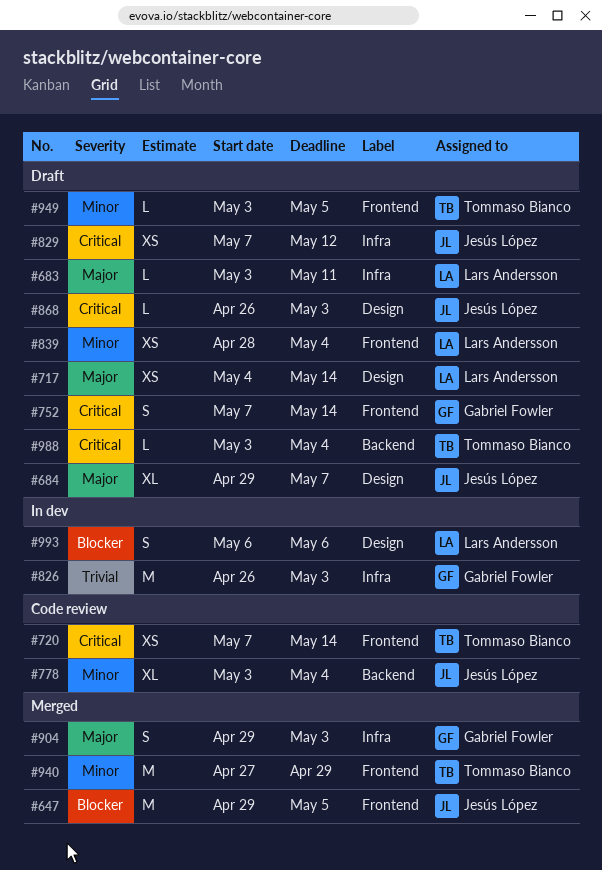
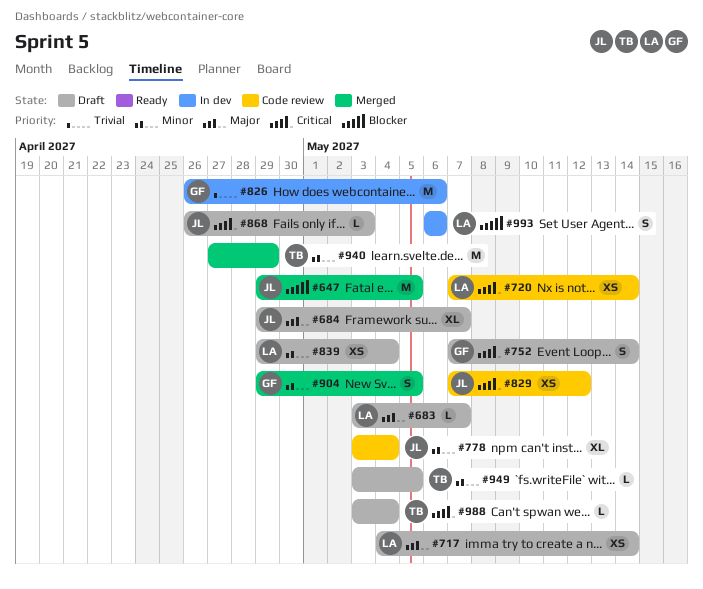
#683, due: May 11 -> May 7
#720, owner: Tommaso Bianco -> Lars Andersson
#826, due: May 3 -> May 6
#829, status: Draft -> Code review
#839, start: Apr 28 -> Apr 29
#904, priority: Major -> Minor
#904, due: May 3 -> May 5

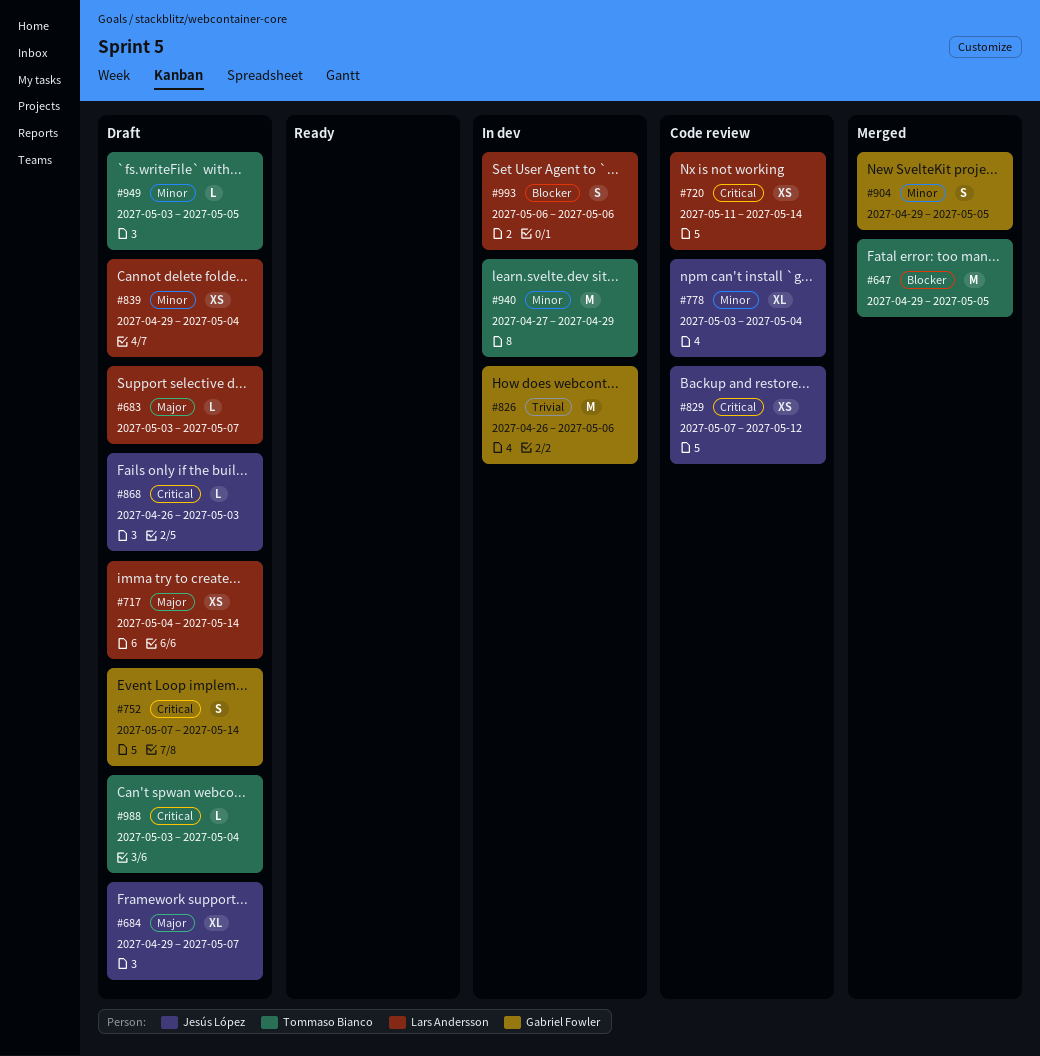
#647, owner: Jesús López -> Tommaso Bianco
#720, start: May 7 -> May 11
#940, status: Merged -> In dev

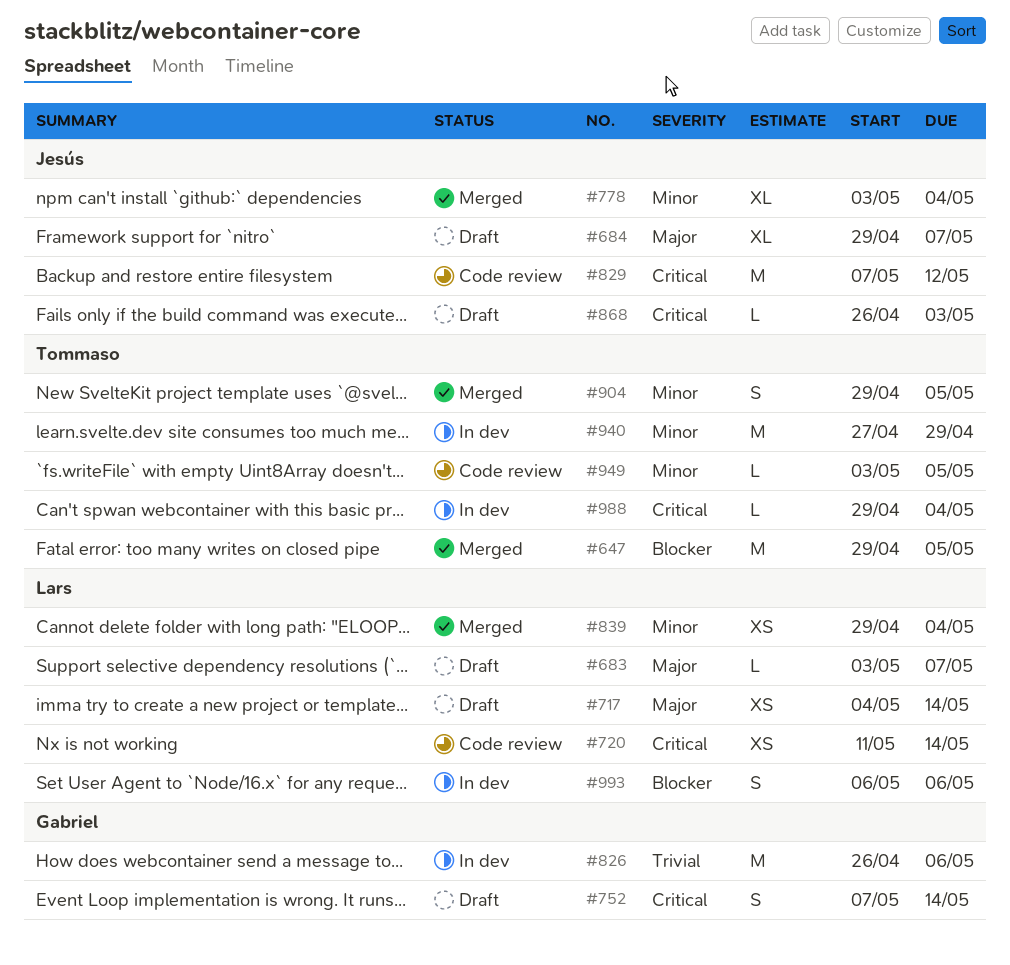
#778, status: Code review -> Merged
#829, estimate: XS -> M
#839, status: Draft -> Merged
#904, owner: Gabriel Fowler -> Tommaso Bianco
#949, status: Draft -> Code review
#988, status: Draft -> In dev
#988, start: May 3 -> Apr 29

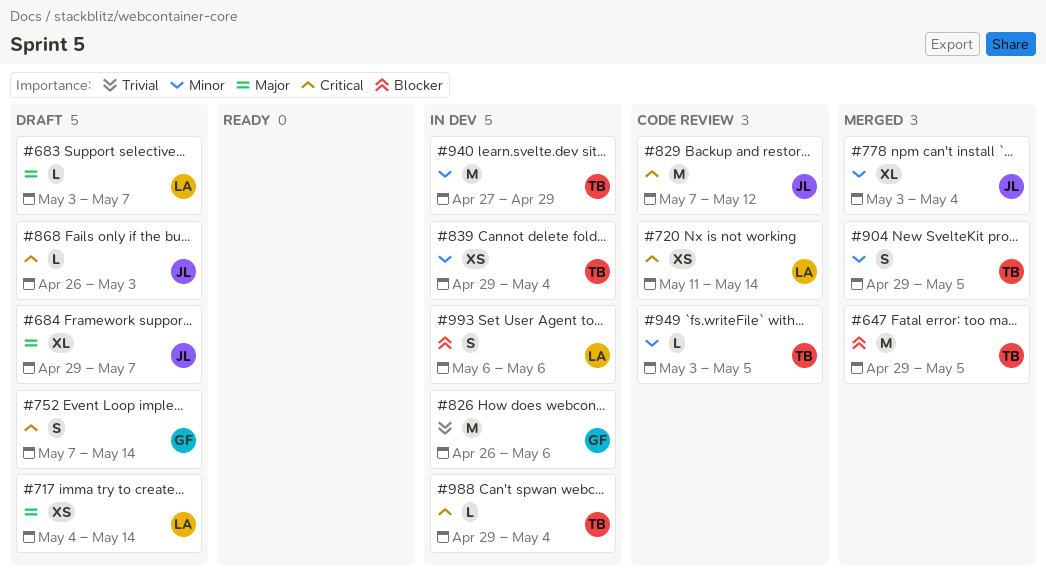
#839, status: Merged -> In dev
#839, owner: Lars -> Tommaso

